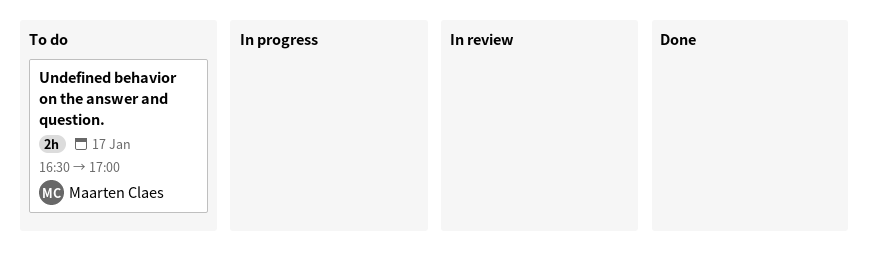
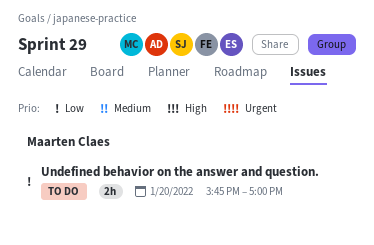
Undefined behavior on the answer and question., day: Jan 17 -> Jan 20
Undefined behavior on the answer and question., begins: 16:30 -> 15:45

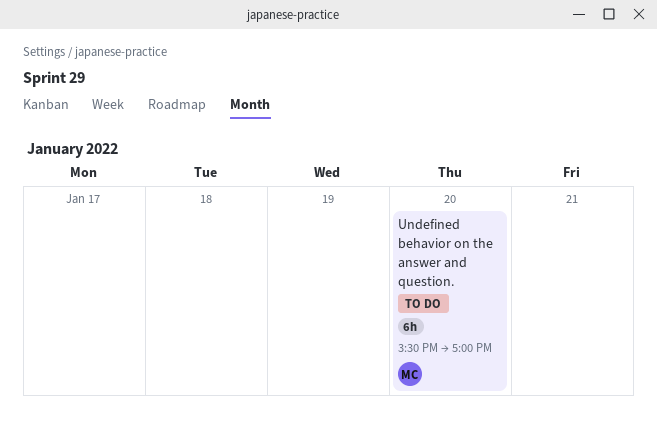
Undefined behavior on the answer and question., estimate: 2h -> 6h
Undefined behavior on the answer and question., begins: 15:45 -> 15:30

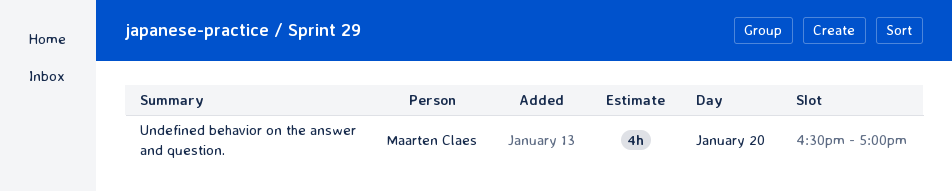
Undefined behavior on the answer and question., estimate: 6h -> 4h
Undefined behavior on the answer and question., begins: 15:30 -> 16:30

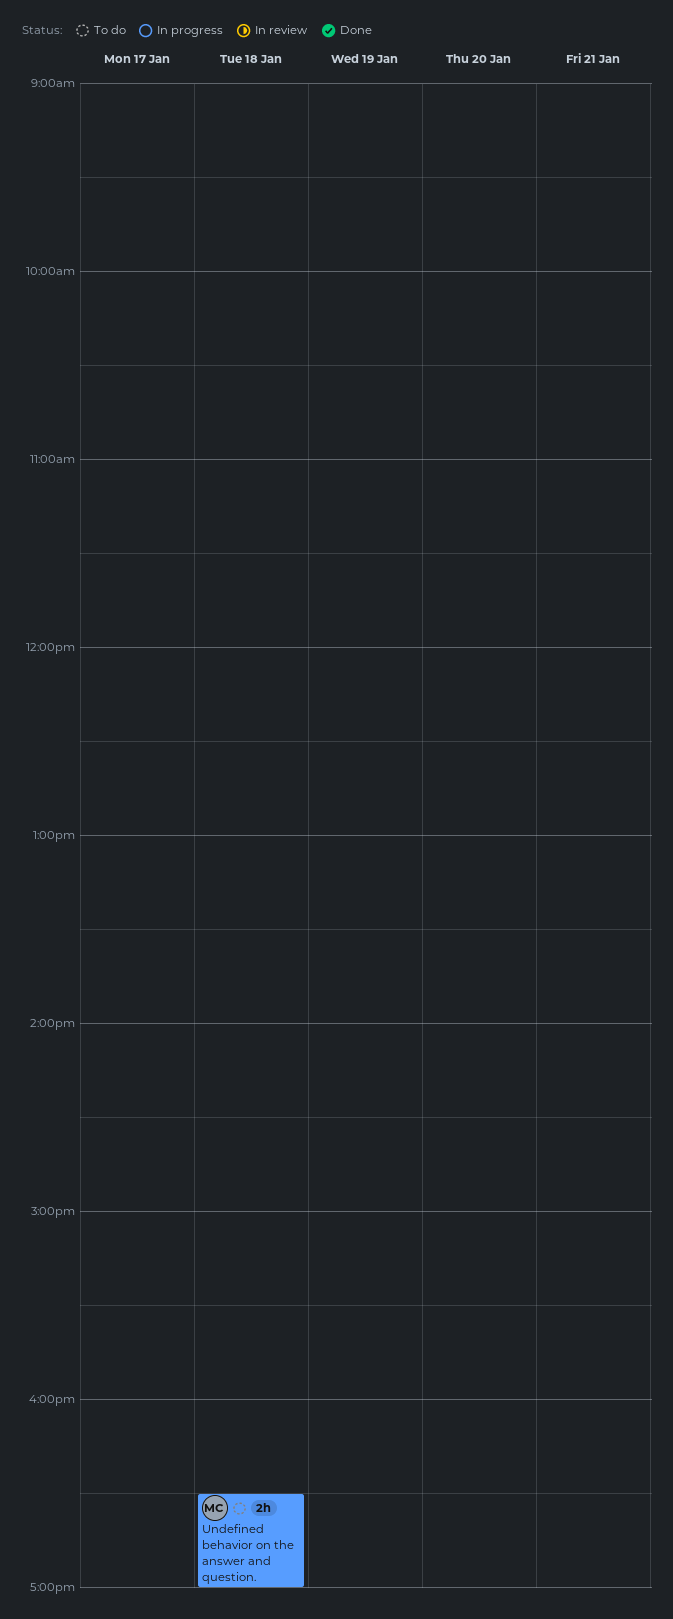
Undefined behavior on the answer and question., estimate: 4h -> 2h
Undefined behavior on the answer and question., day: Jan 20 -> Jan 18

